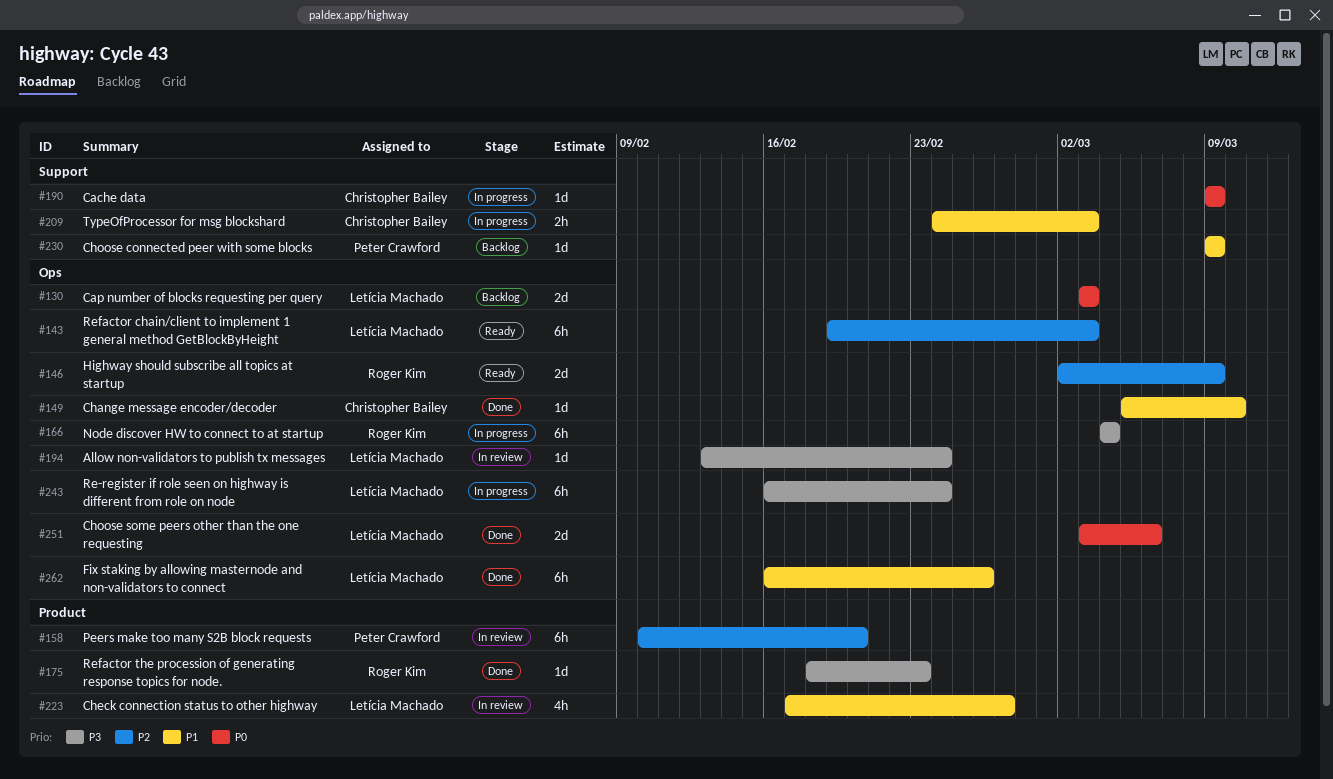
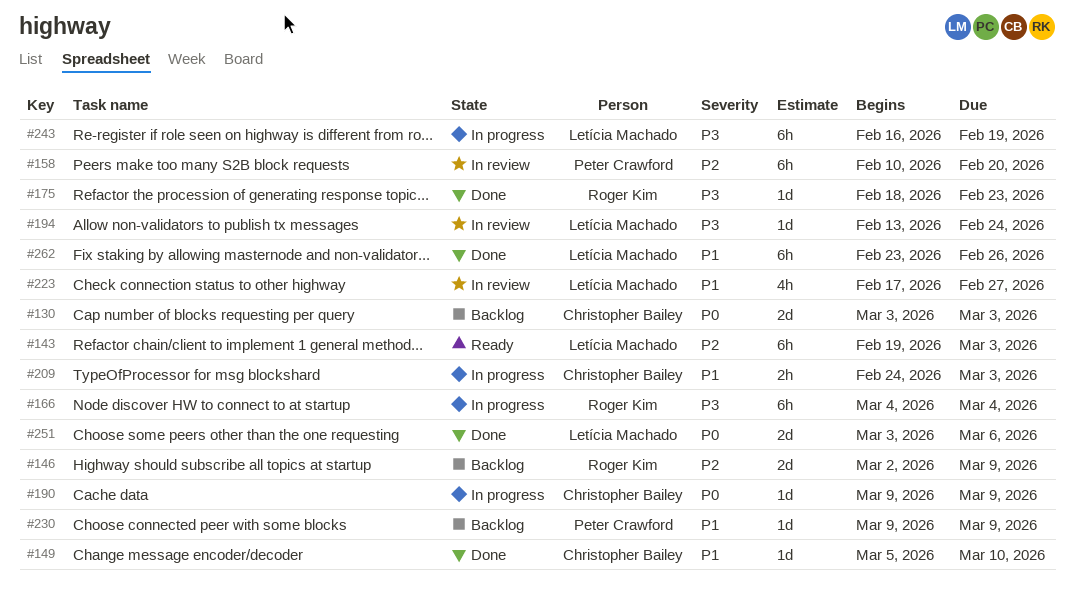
#130, owner: Letícia Machado -> Christopher Bailey
#146, status: Ready -> Backlog
#243, due: Feb 24 -> Feb 19
#262, start: Feb 16 -> Feb 23

